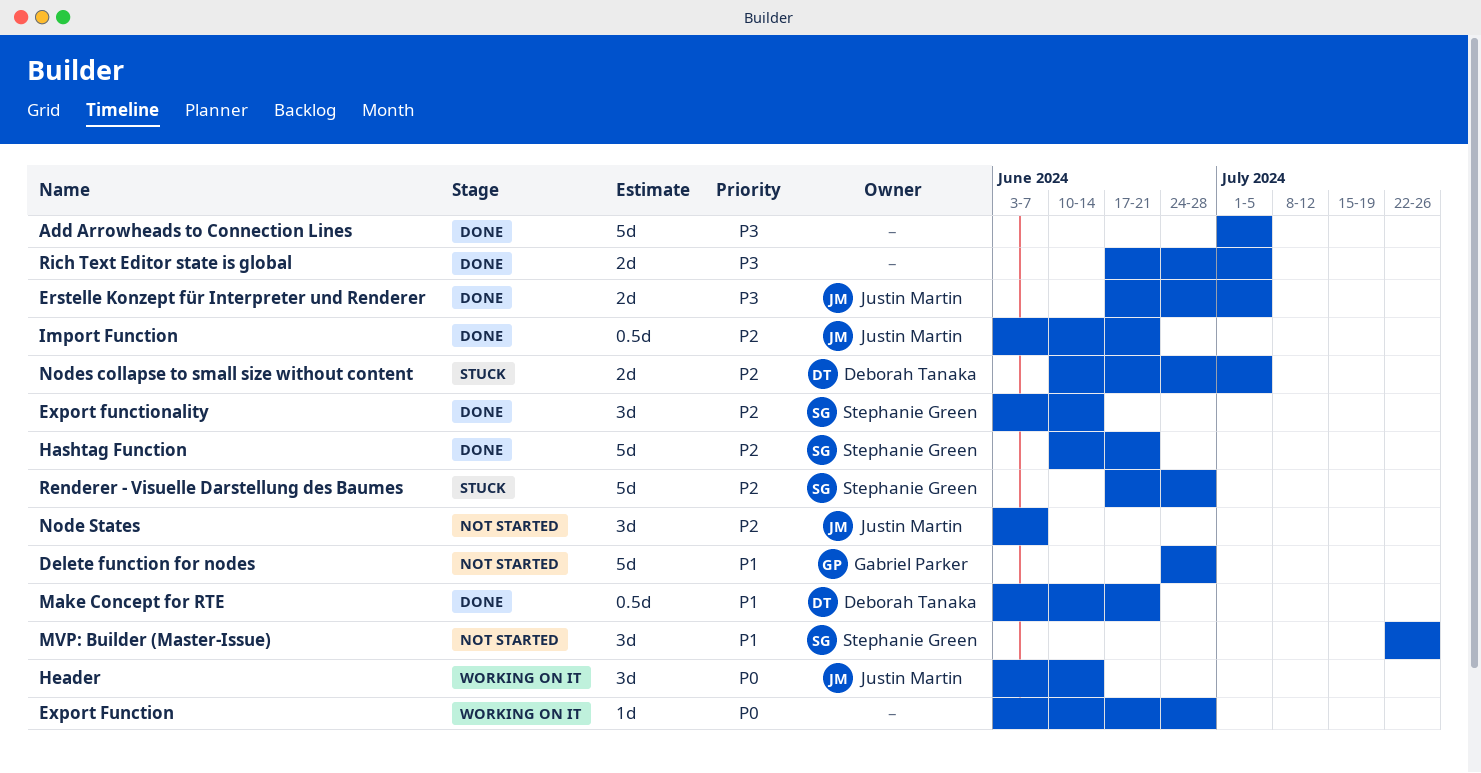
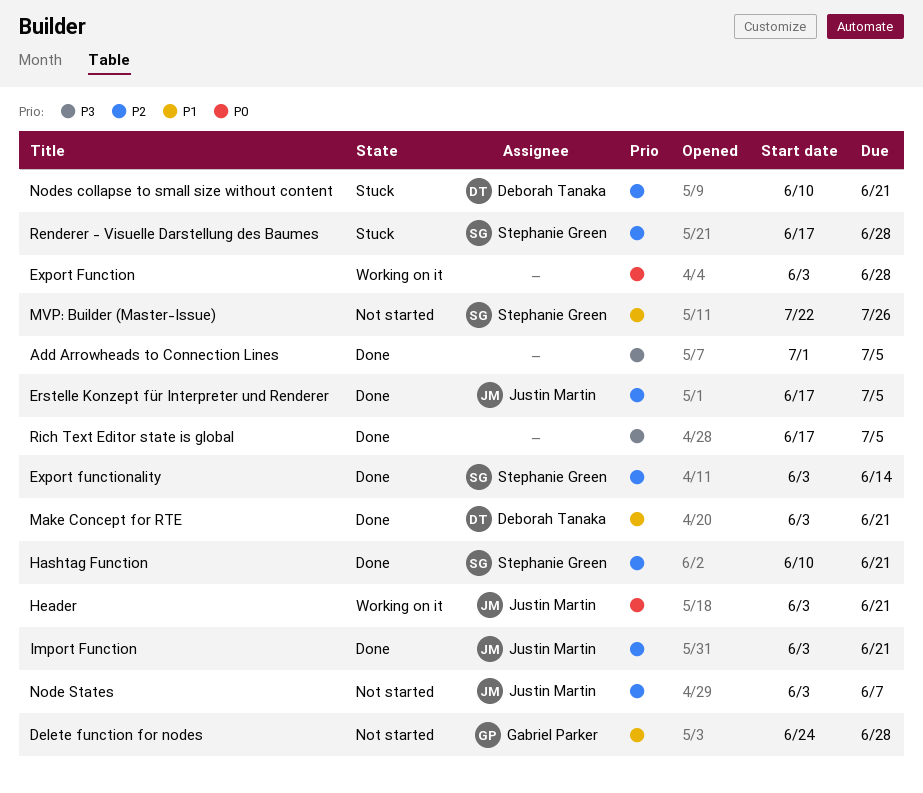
Erstelle Konzept für Interpreter und Renderer, priority: P3 -> P2
Header, due: Jun 14 -> Jun 21
Nodes collapse to small size without content, due: Jul 5 -> Jun 21

